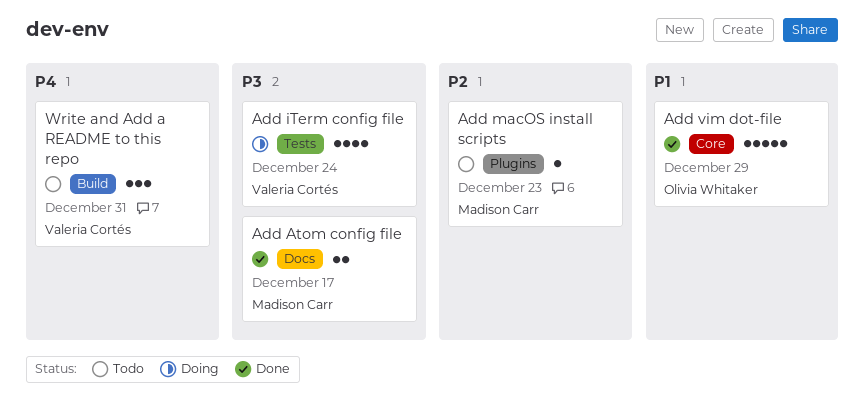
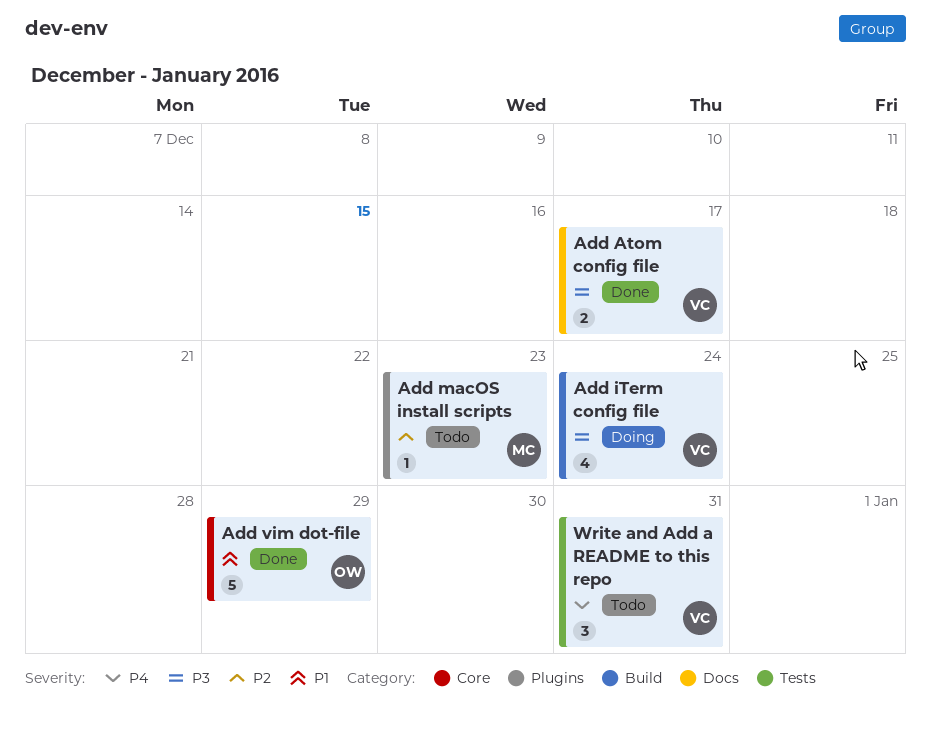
Add Atom config file, owner: Madison Carr -> Valeria Cortés
Add iTerm config file, label: Tests -> Build
Write and Add a README to this repo, label: Build -> Tests

